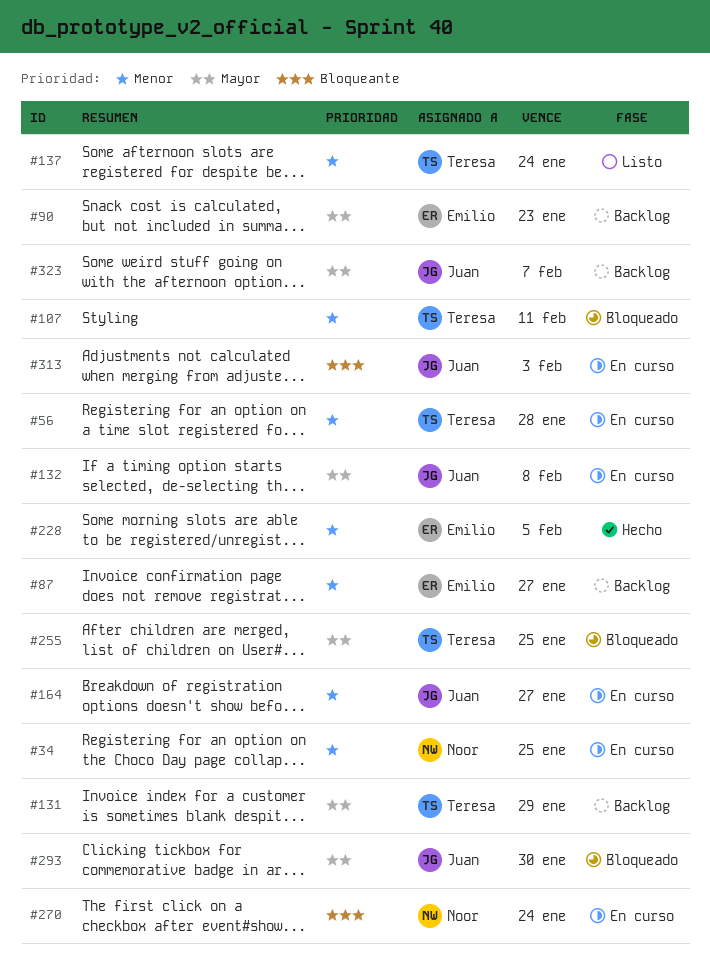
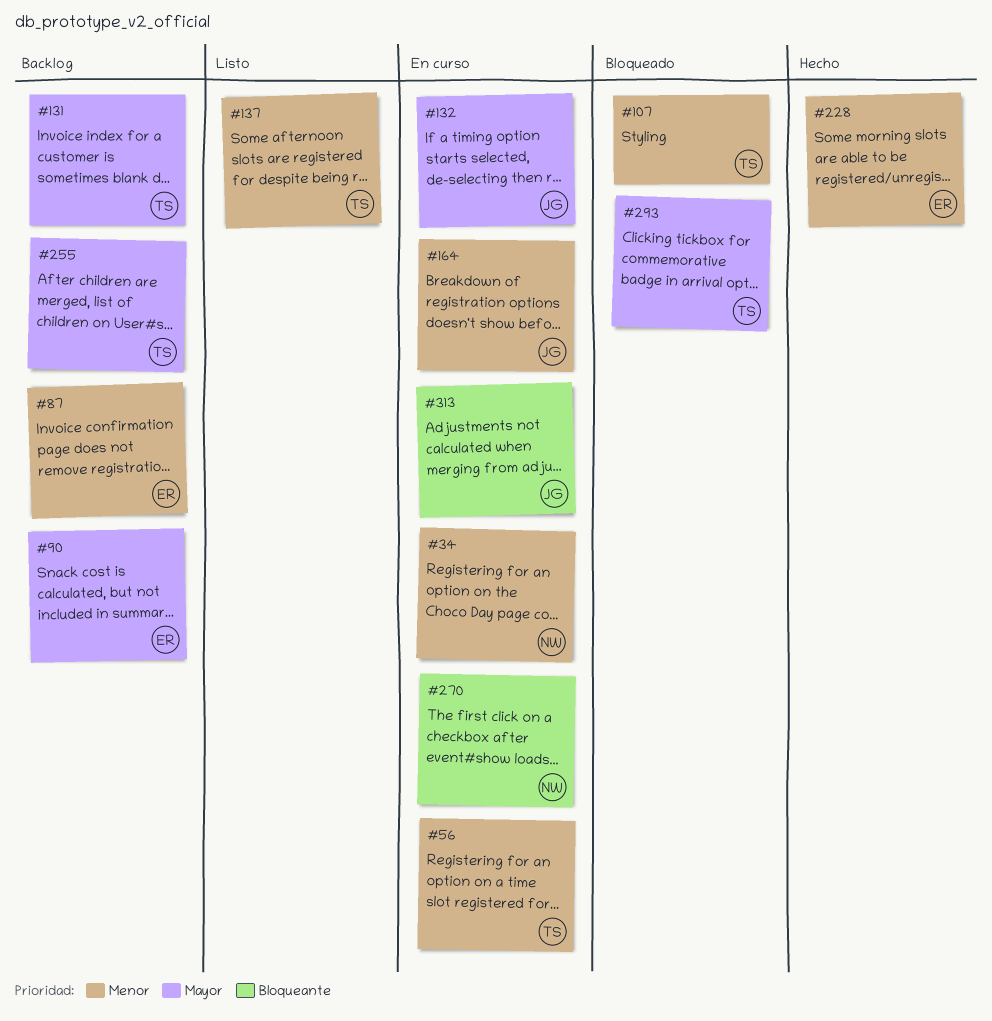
#255, status: Bloqueado -> Backlog
#293, owner: Juan -> Teresa
#323: present -> none

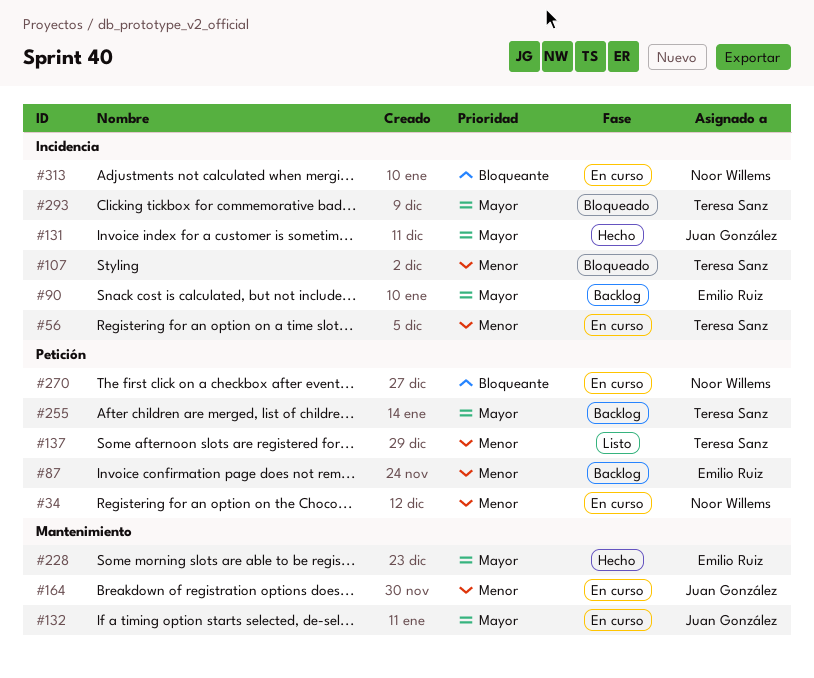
#131, status: Backlog -> Hecho
#131, owner: Teresa Sanz -> Juan González
#228, priority: Menor -> Mayor
#313, owner: Juan González -> Noor Willems

